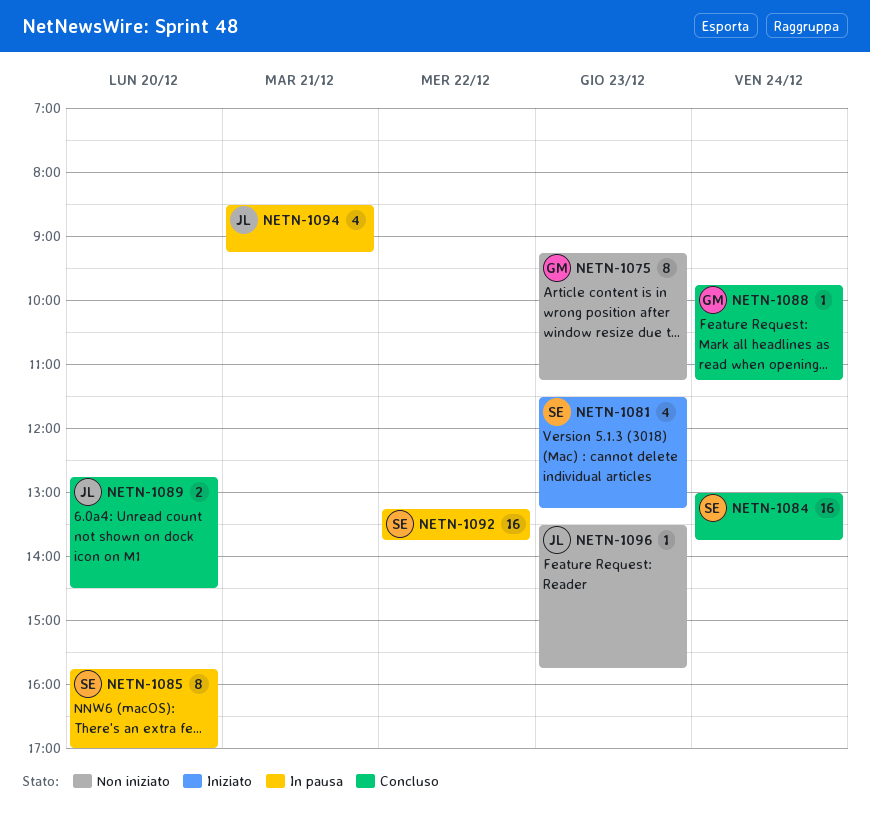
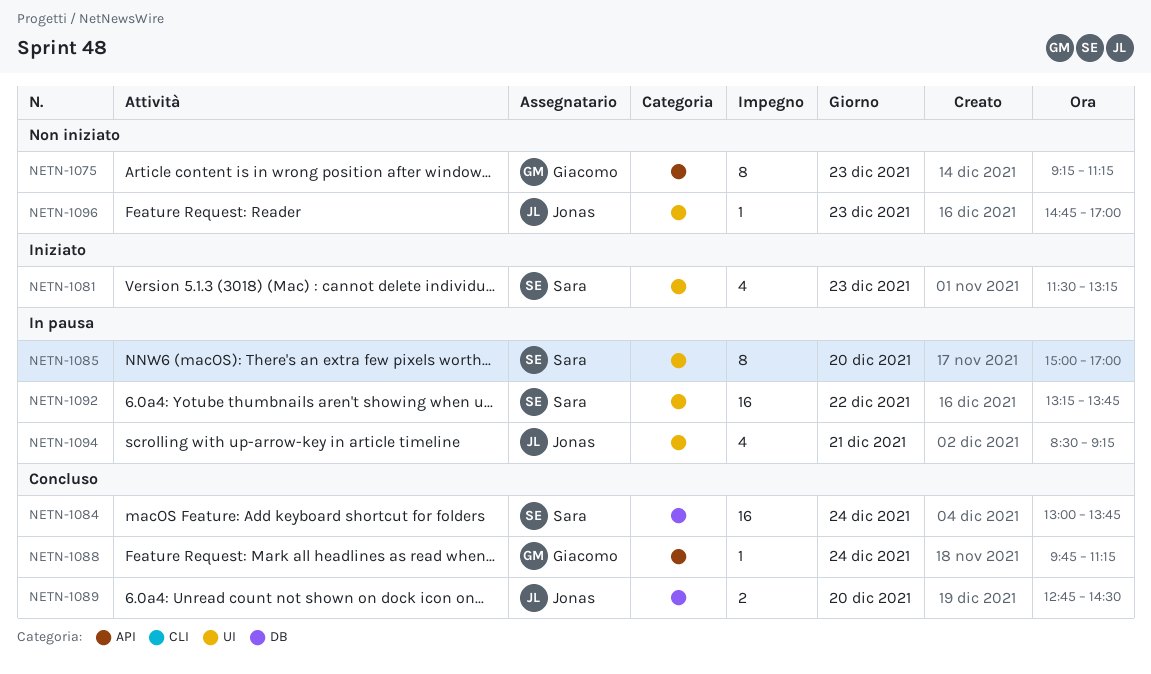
NETN-1085, begins: 15:45 -> 15:00
NETN-1096, begins: 13:30 -> 14:45
NETN-1096, ends: 15:45 -> 17:00

